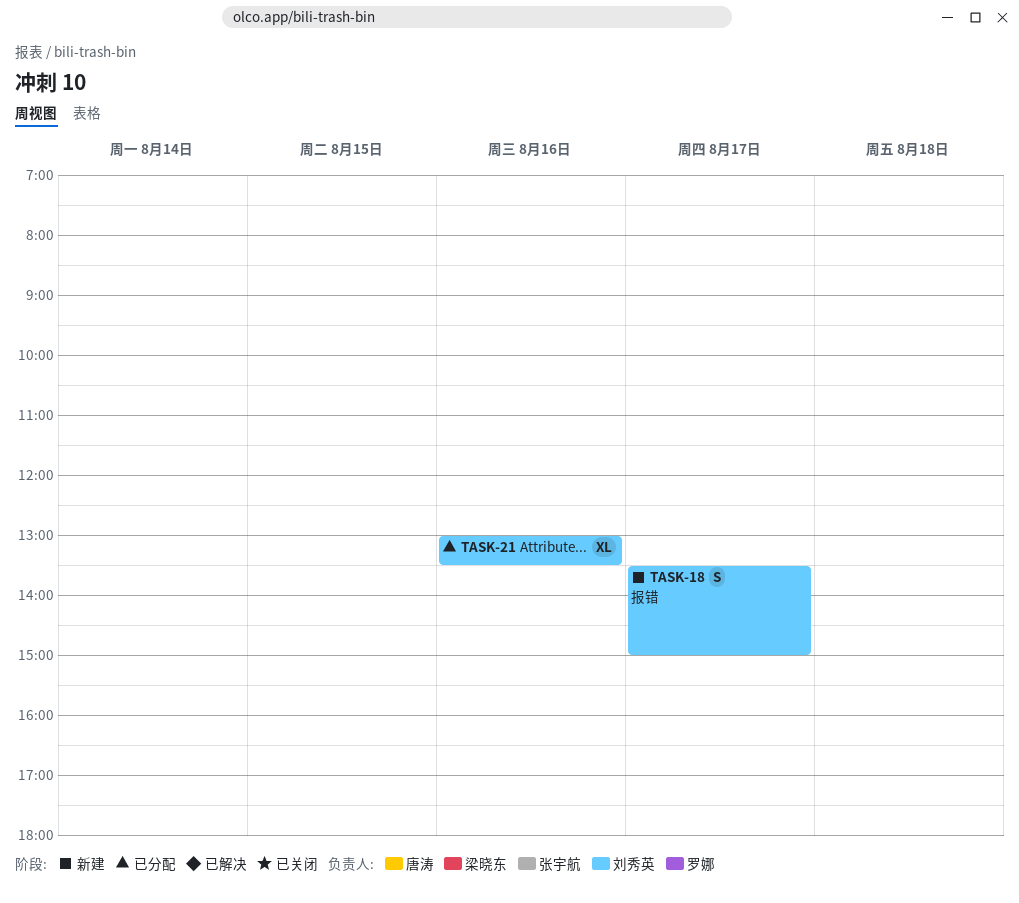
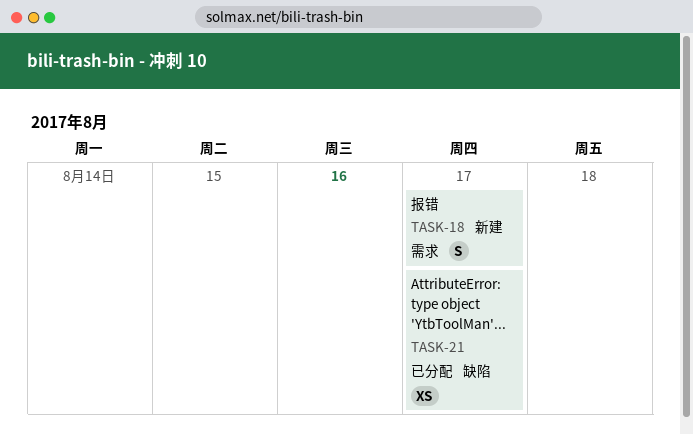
TASK-21, estimate: XL -> XS
TASK-21, day: Aug 16 -> Aug 17

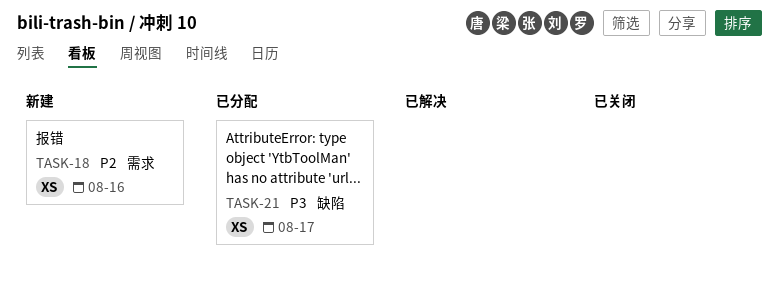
TASK-18, estimate: S -> XS
TASK-18, day: Aug 17 -> Aug 16

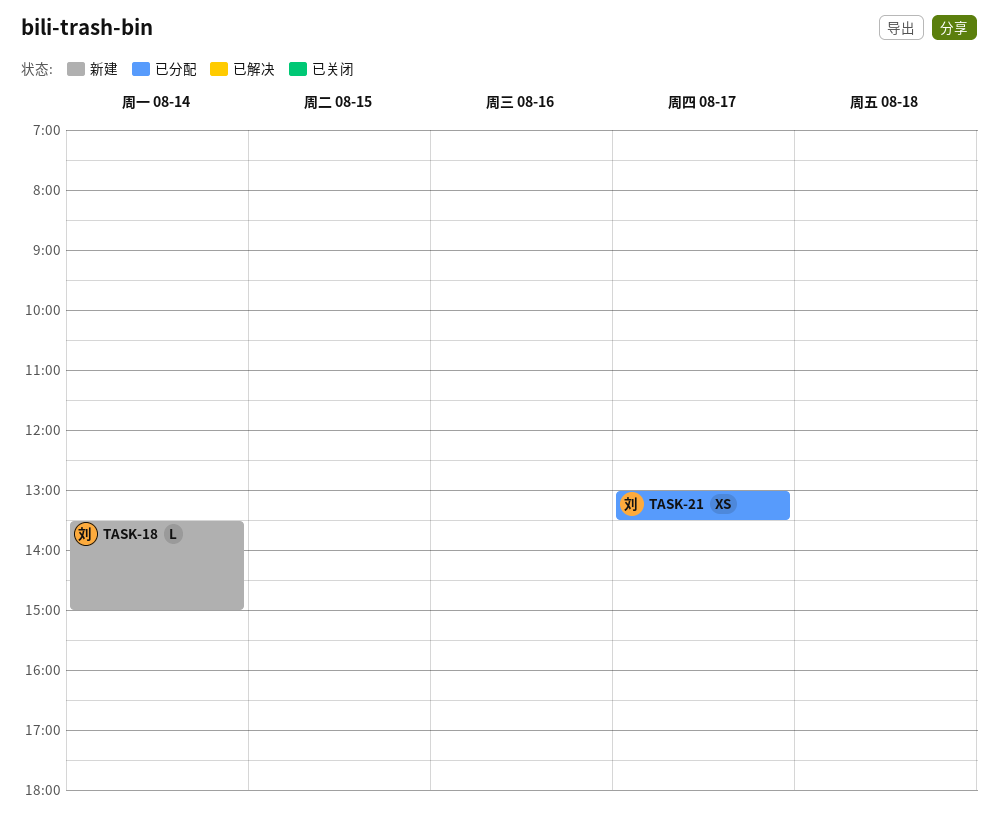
TASK-18, estimate: XS -> L
TASK-18, day: Aug 16 -> Aug 14

